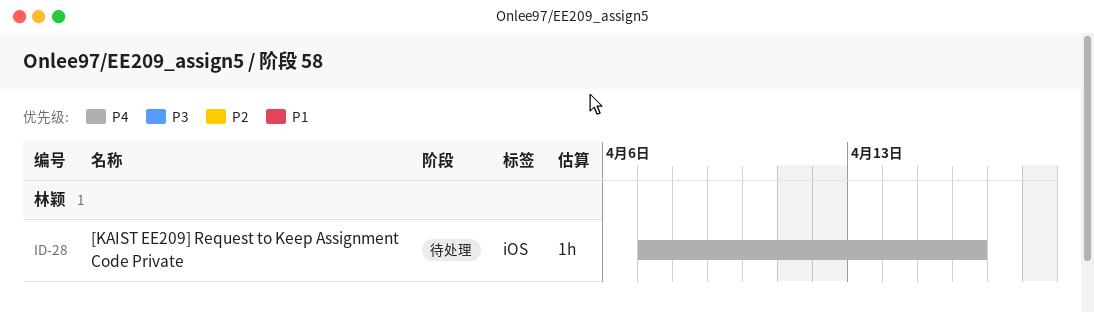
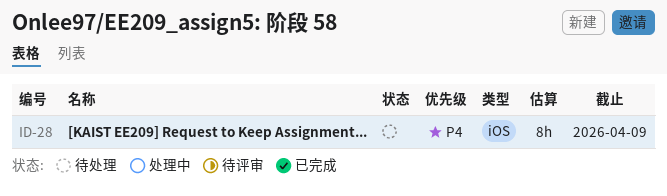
ID-28, estimate: 1h -> 8h
ID-28, due: Apr 16 -> Apr 9

